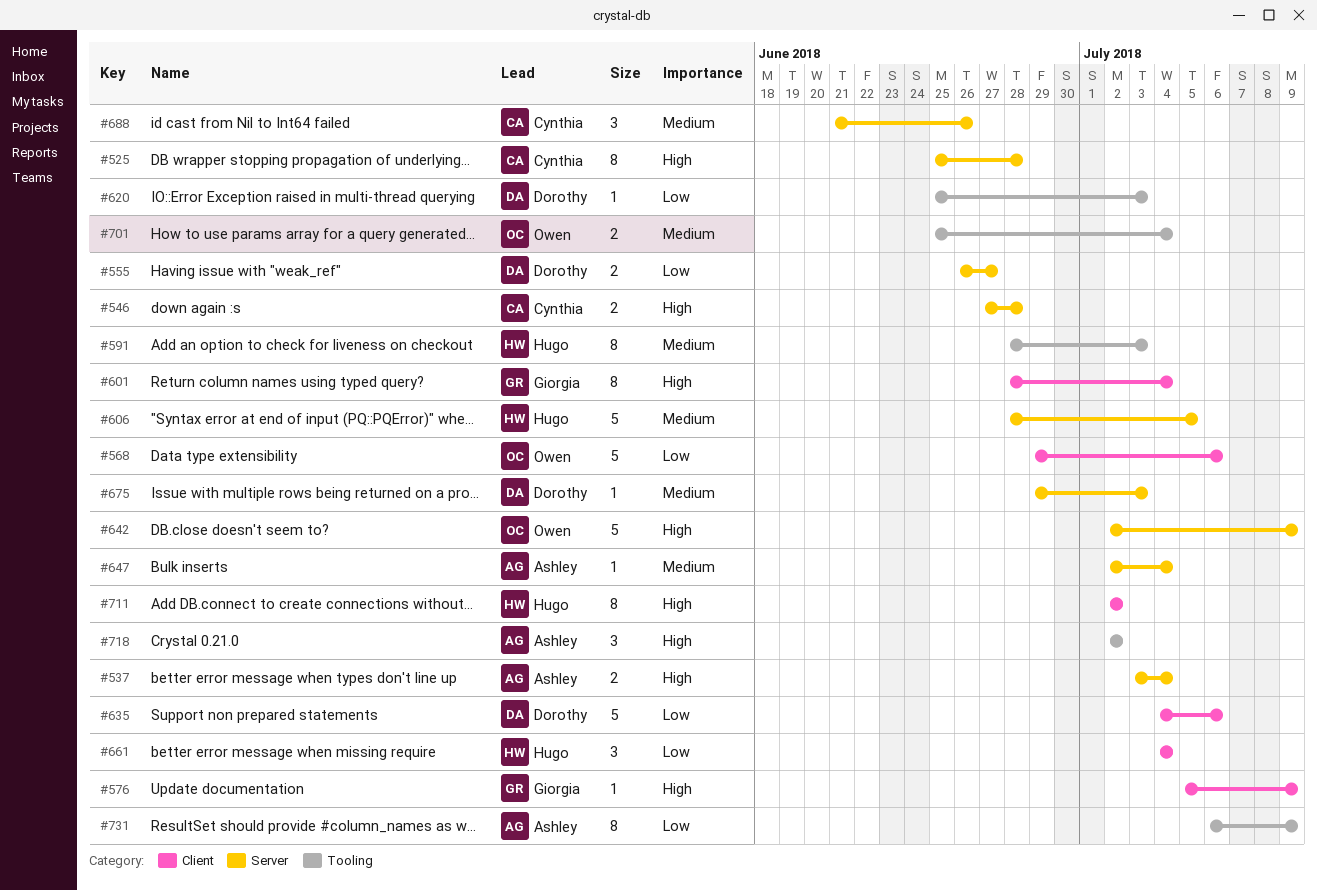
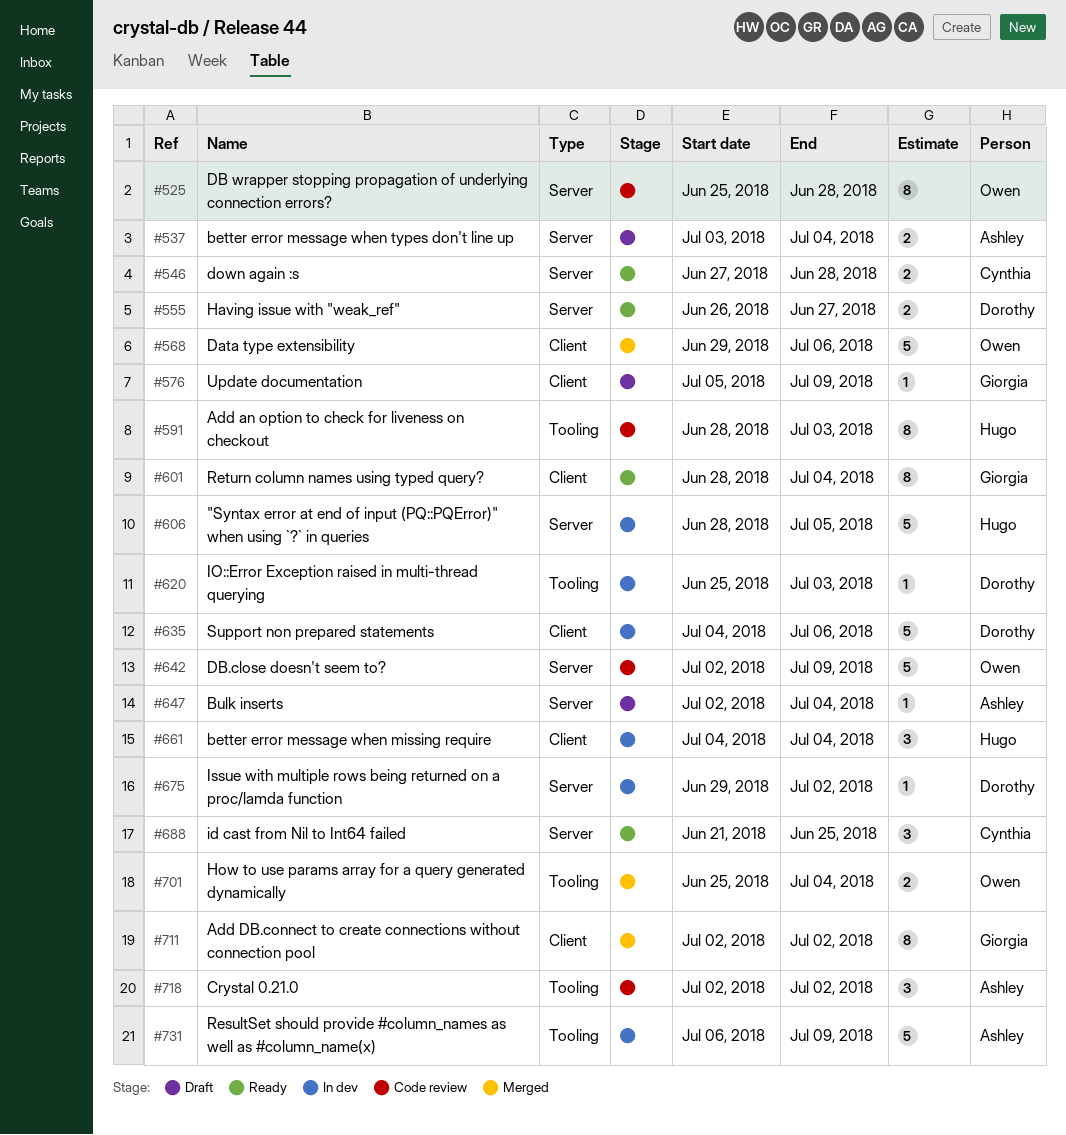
#525, owner: Cynthia -> Owen
#675, due: Jul 3 -> Jul 2
#688, due: Jun 26 -> Jun 25
#711, owner: Hugo -> Giorgia
#731, estimate: 8 -> 5

